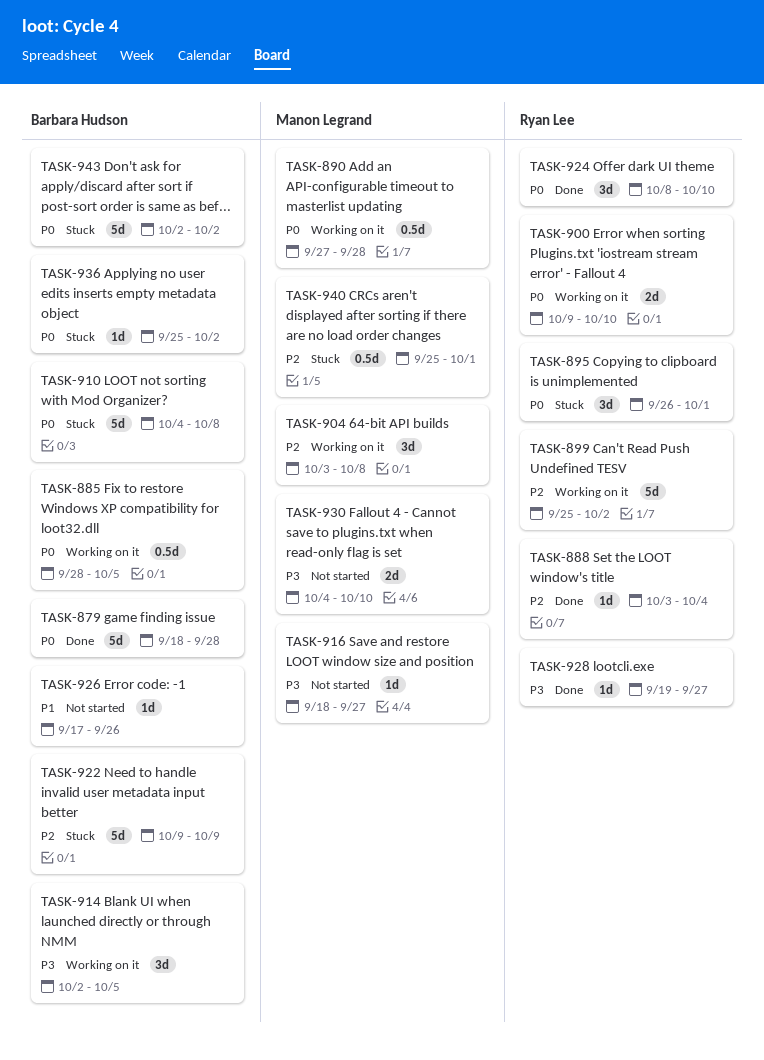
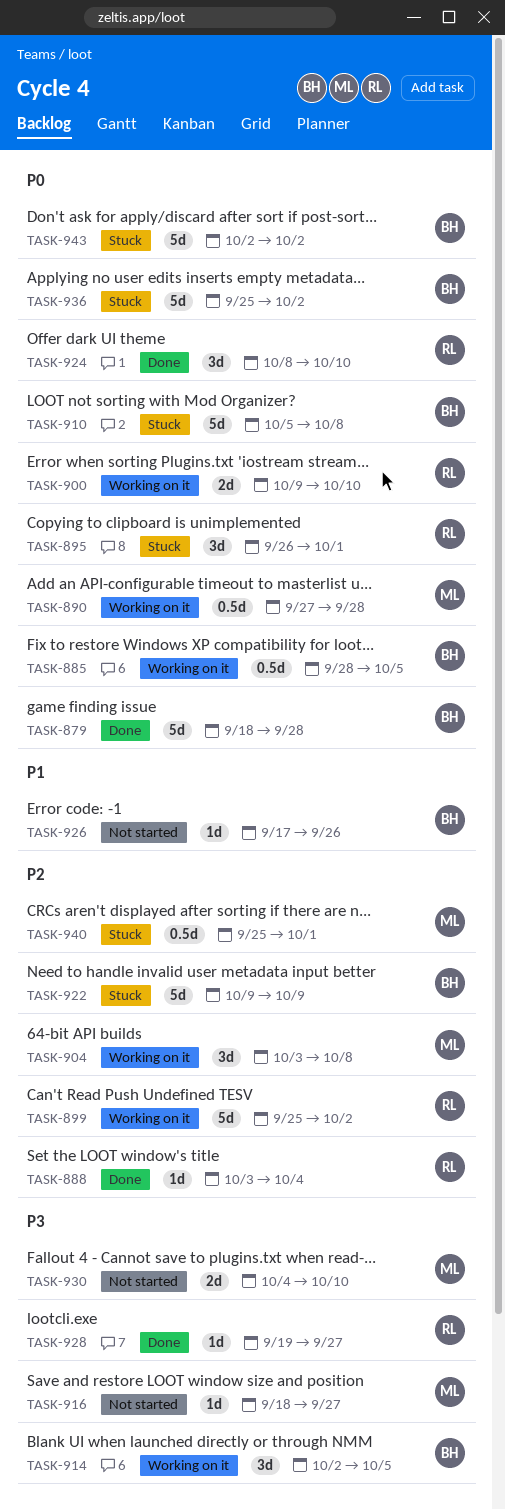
TASK-910, start: Oct 4 -> Oct 5
TASK-936, estimate: 1d -> 5d

